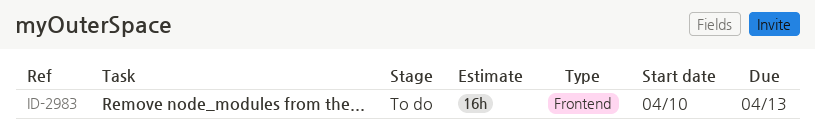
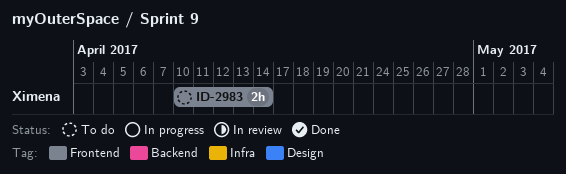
ID-2983, estimate: 16h -> 2h
ID-2983, due: Apr 13 -> Apr 14

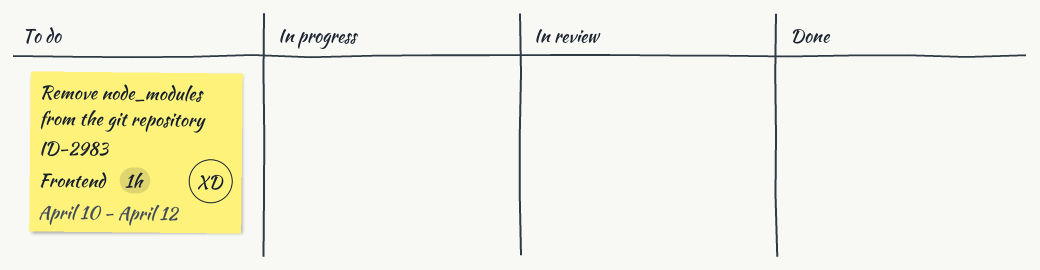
ID-2983, estimate: 2h -> 1h
ID-2983, due: Apr 14 -> Apr 12

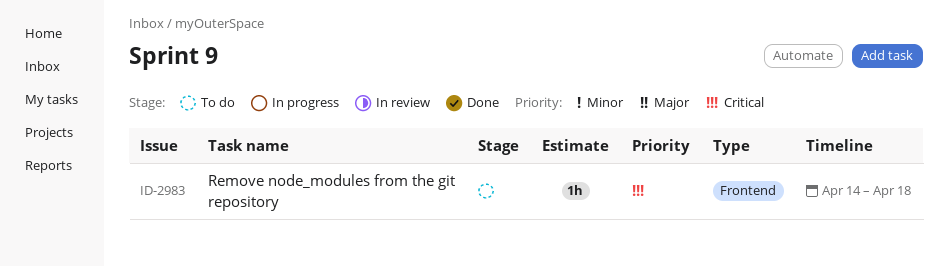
ID-2983, start: Apr 10 -> Apr 14
ID-2983, due: Apr 12 -> Apr 18

